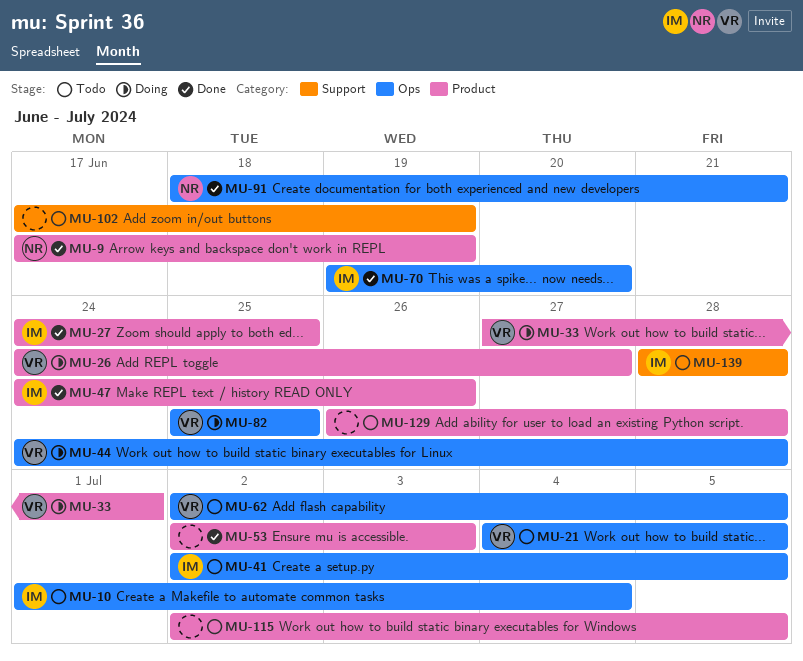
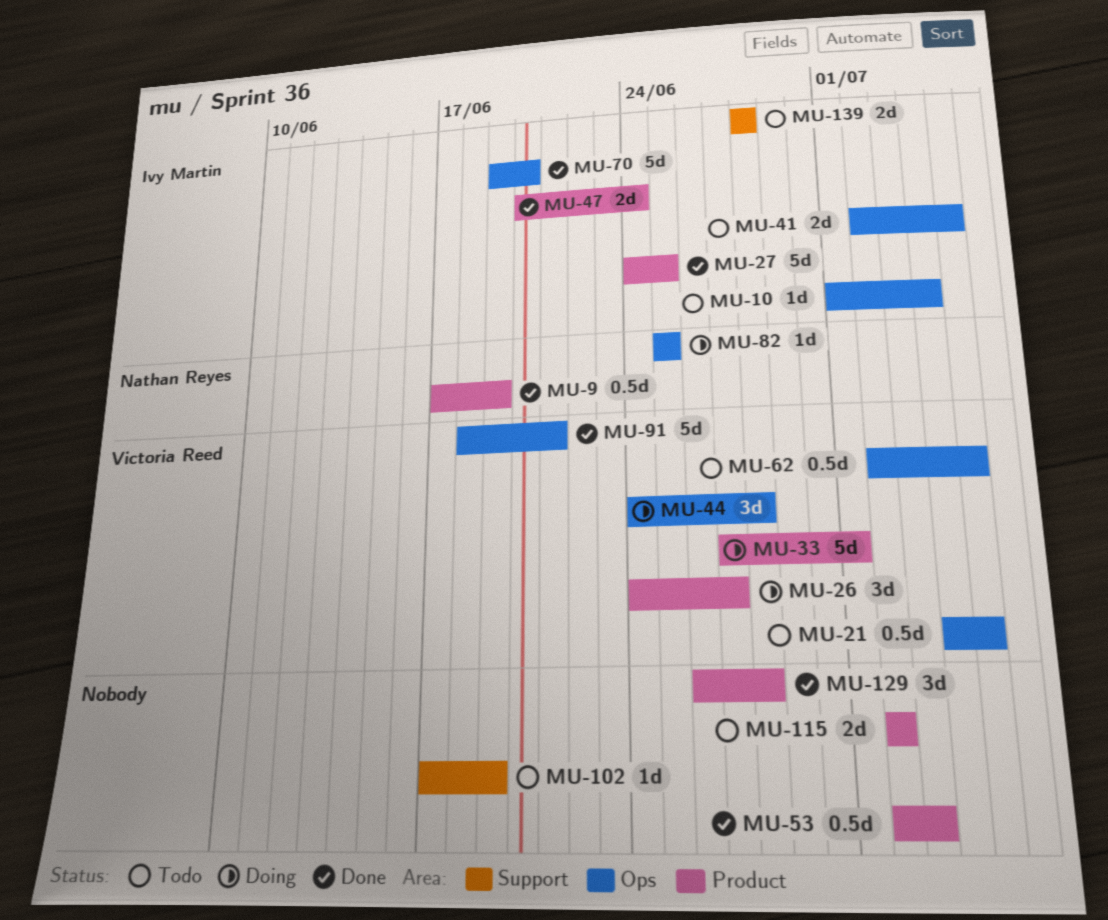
MU-47, start: Jun 24 -> Jun 20
MU-47, due: Jun 26 -> Jun 24
MU-82, owner: Victoria Reed -> Nathan Reyes
MU-91, owner: Nathan Reyes -> Victoria Reed
MU-115, due: Jul 5 -> Jul 2
MU-129, status: Todo -> Done

